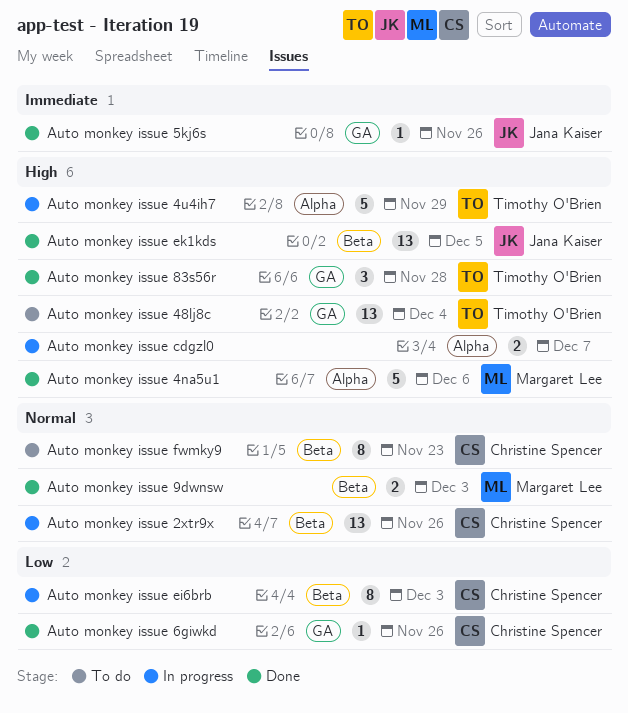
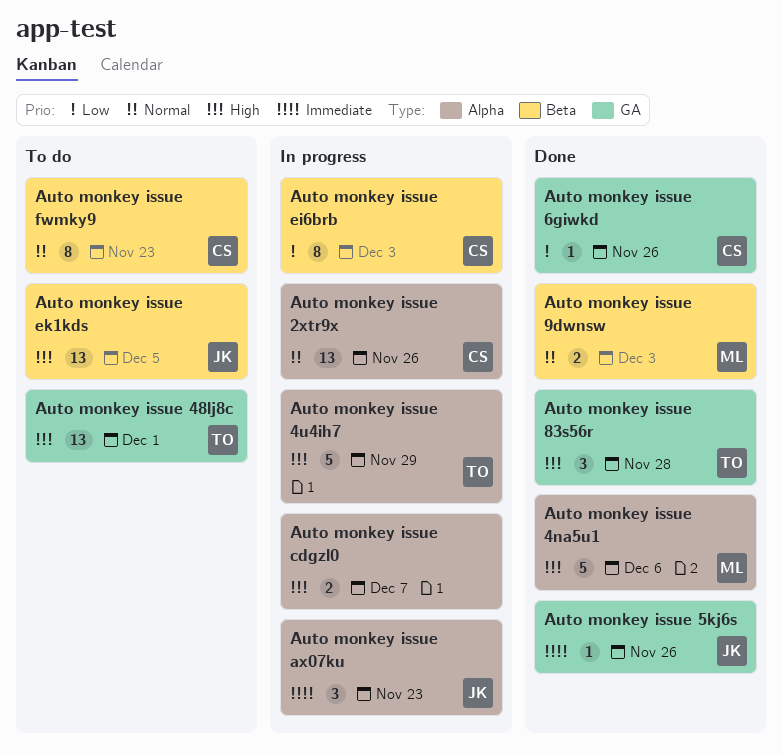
Auto monkey issue 2xtr9x, label: Beta -> Alpha
Auto monkey issue 48lj8c, due: Dec 4 -> Dec 1
Auto monkey issue ax07ku: none -> present
Auto monkey issue ek1kds, status: Done -> To do

